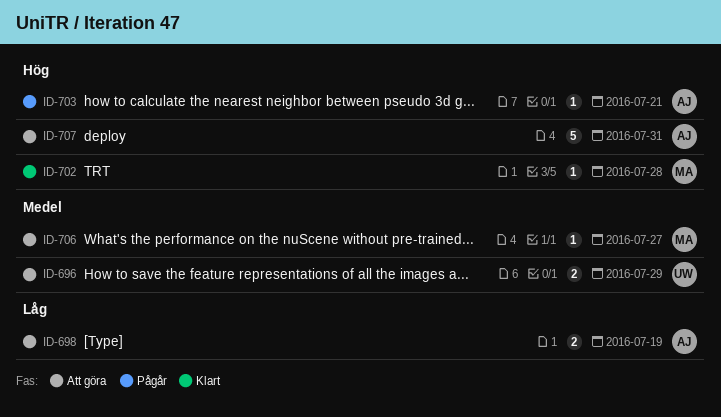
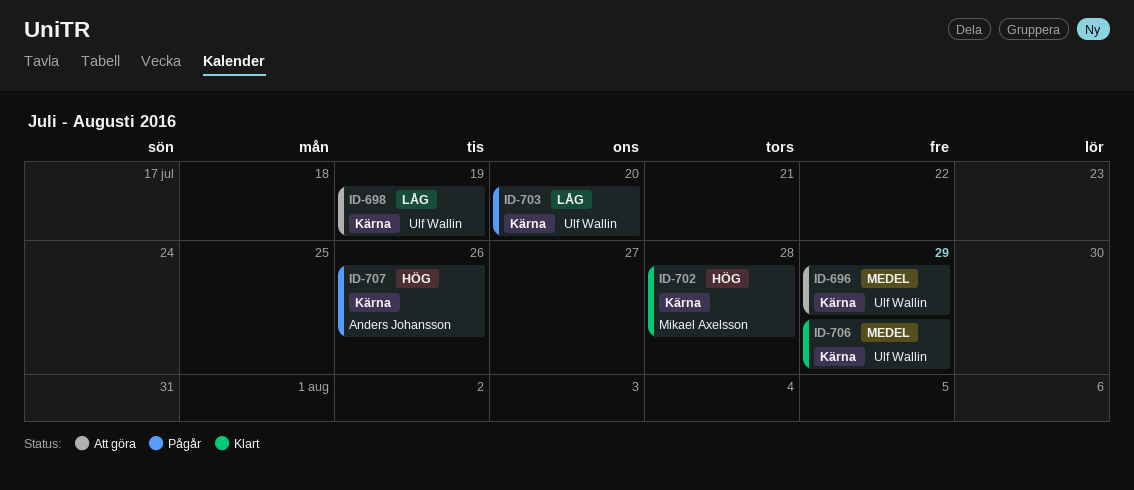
ID-698, owner: Anders Johansson -> Ulf Wallin
ID-703, owner: Anders Johansson -> Ulf Wallin
ID-703, priority: Hög -> Låg
ID-703, due: Jul 21 -> Jul 20
ID-706, status: Att göra -> Klart
ID-706, owner: Mikael Axelsson -> Ulf Wallin
ID-706, due: Jul 27 -> Jul 29
ID-707, status: Att göra -> Pågår
ID-707, due: Jul 31 -> Jul 26

